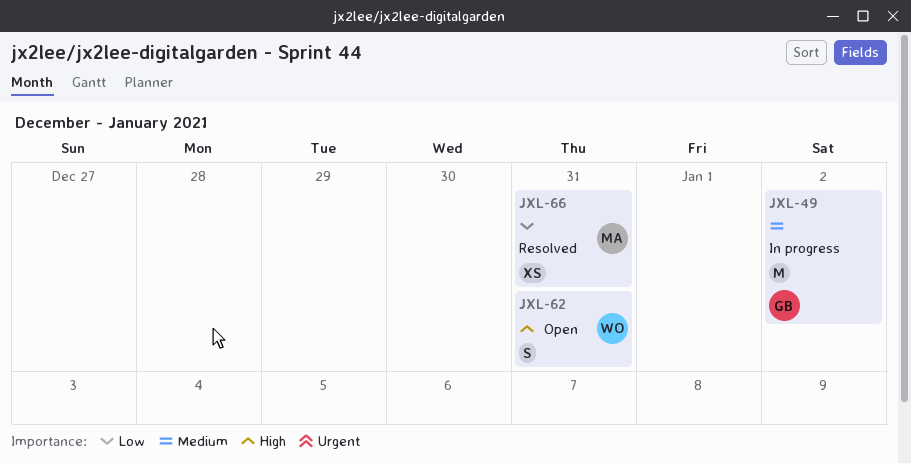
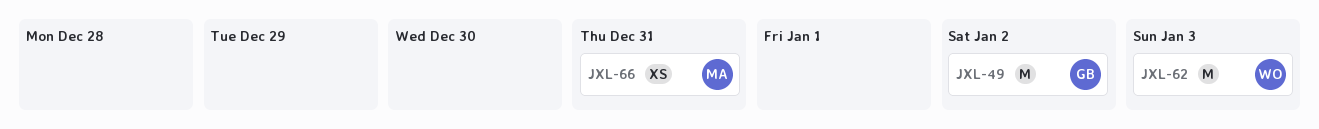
JXL-62, estimate: S -> M
JXL-62, due: Dec 31 -> Jan 3

